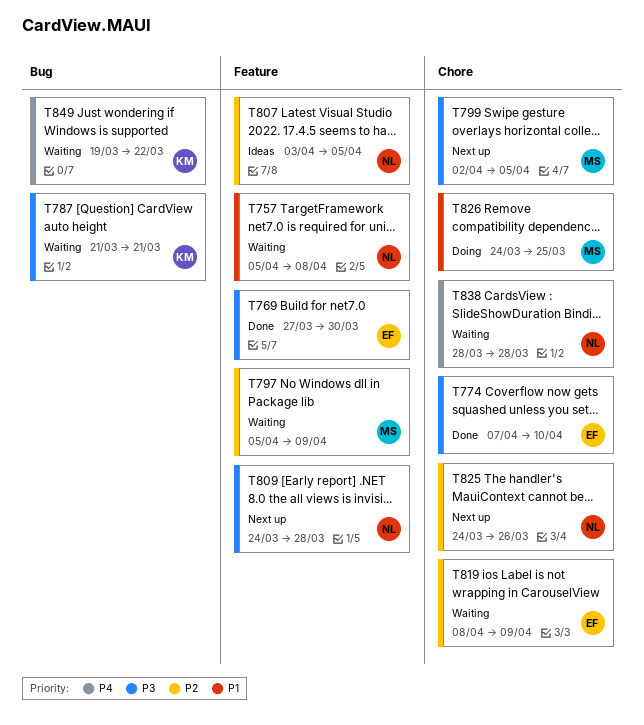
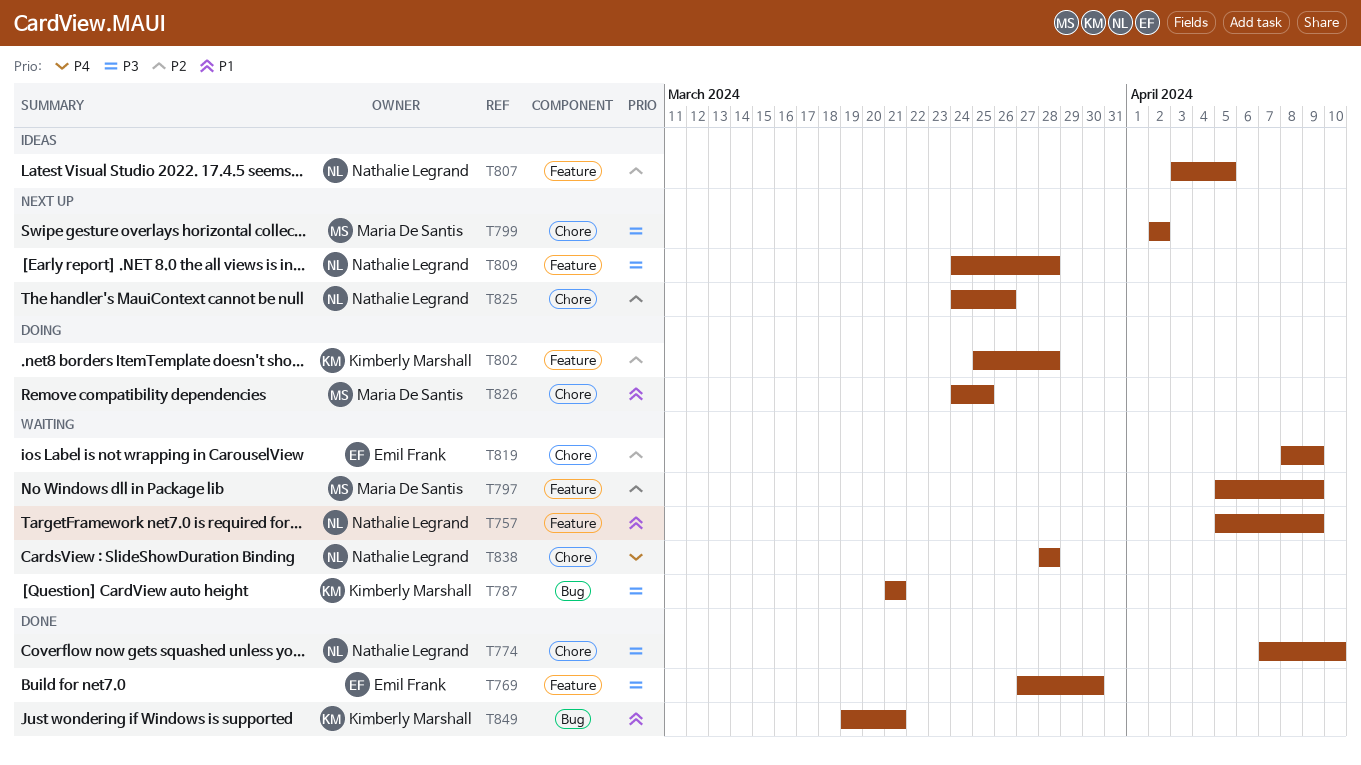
T757, due: Apr 8 -> Apr 9
T774, owner: Emil Frank -> Nathalie Legrand
T799, due: Apr 5 -> Apr 2
T802: none -> present
T849, status: Waiting -> Done
T849, priority: P4 -> P1
T849, due: Mar 22 -> Mar 21

